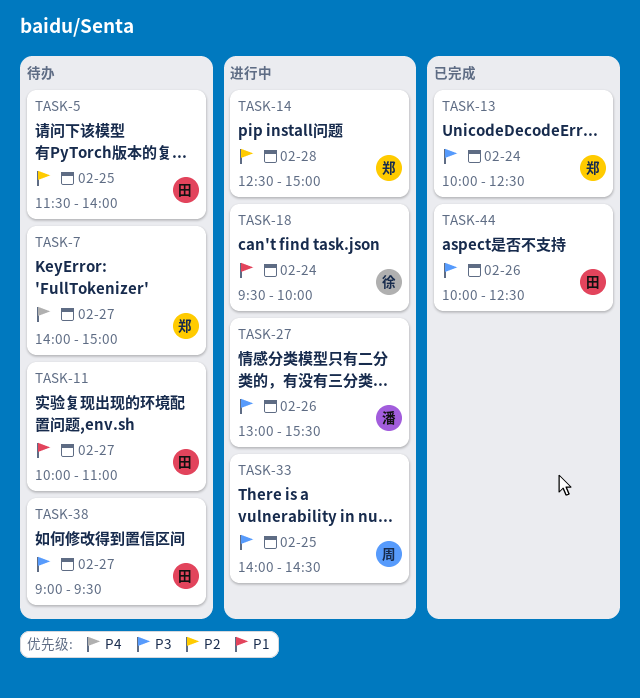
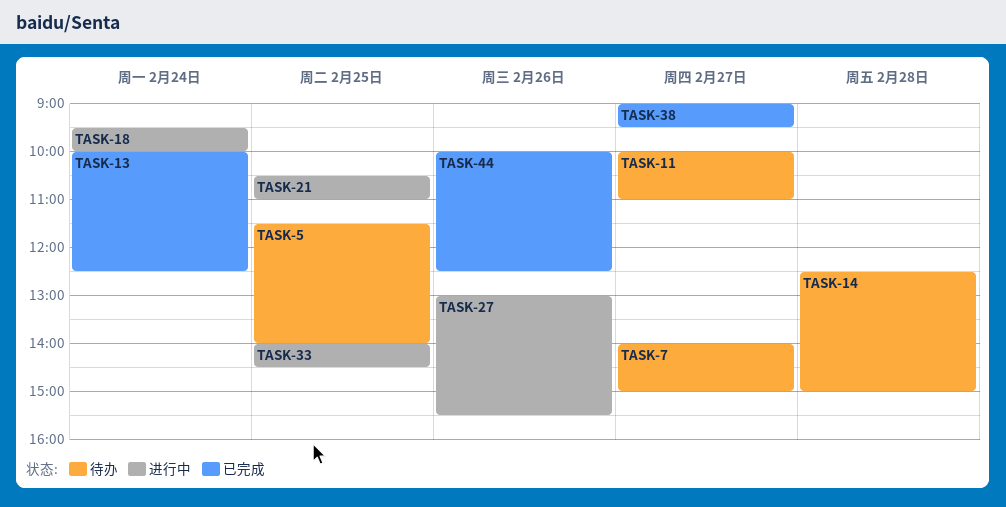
TASK-14, status: 进行中 -> 待办
TASK-21: none -> present
TASK-38, status: 待办 -> 已完成

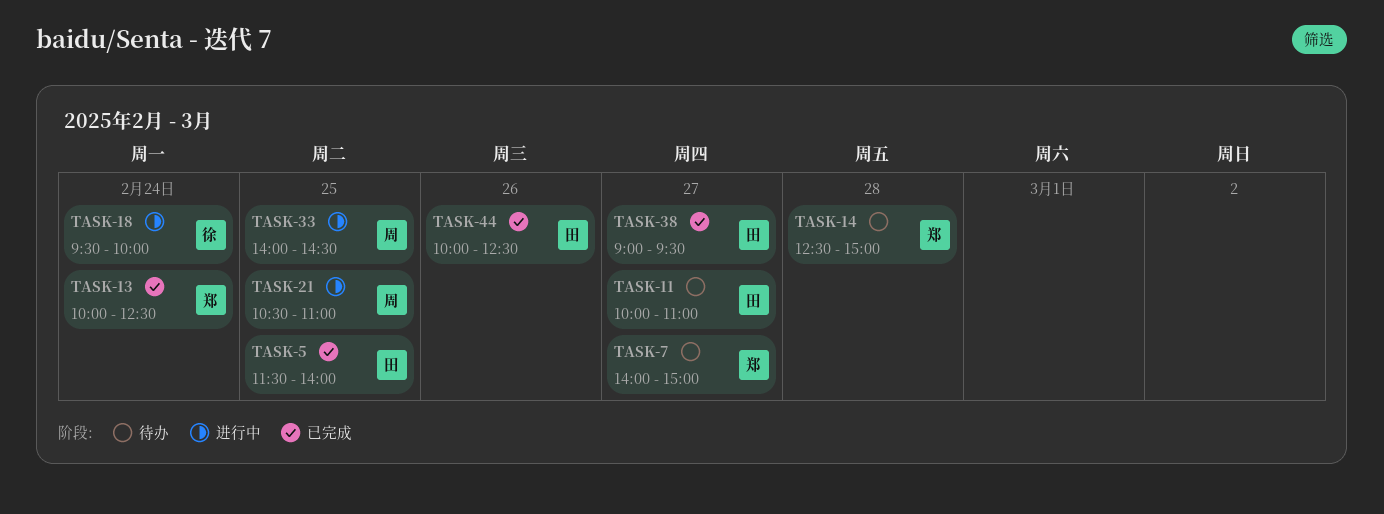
TASK-5, status: 待办 -> 已完成
TASK-27: present -> none

